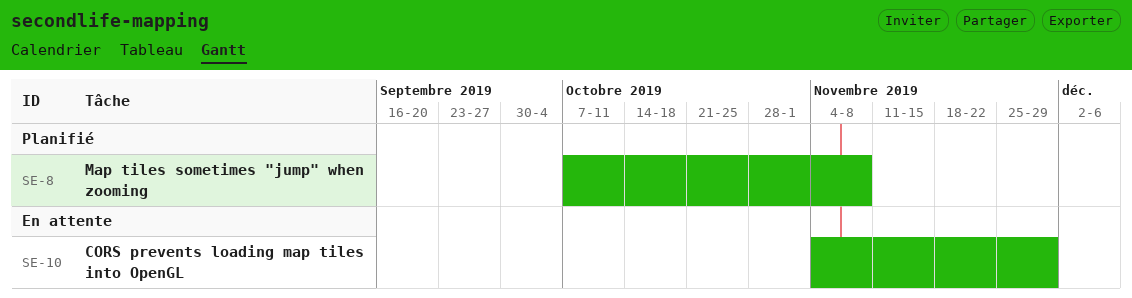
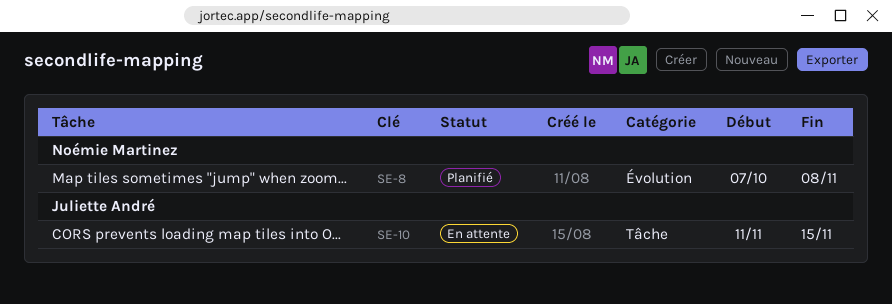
SE-10, start: Nov 4 -> Nov 11
SE-10, due: Nov 29 -> Nov 15

